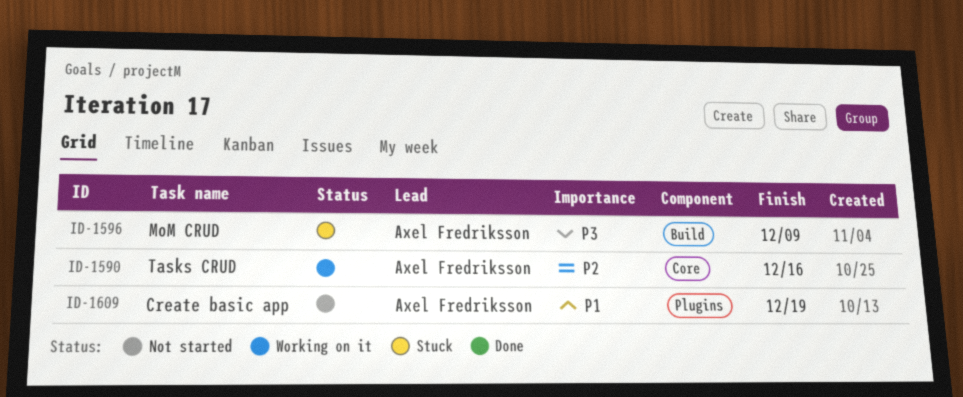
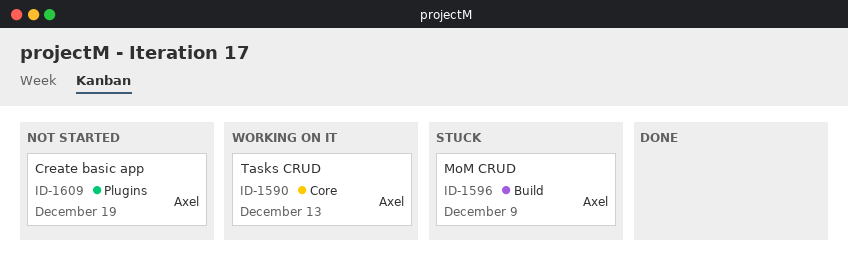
ID-1590, due: Dec 16 -> Dec 13

